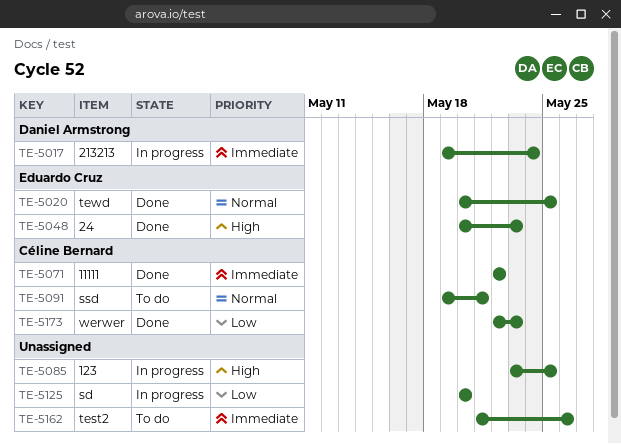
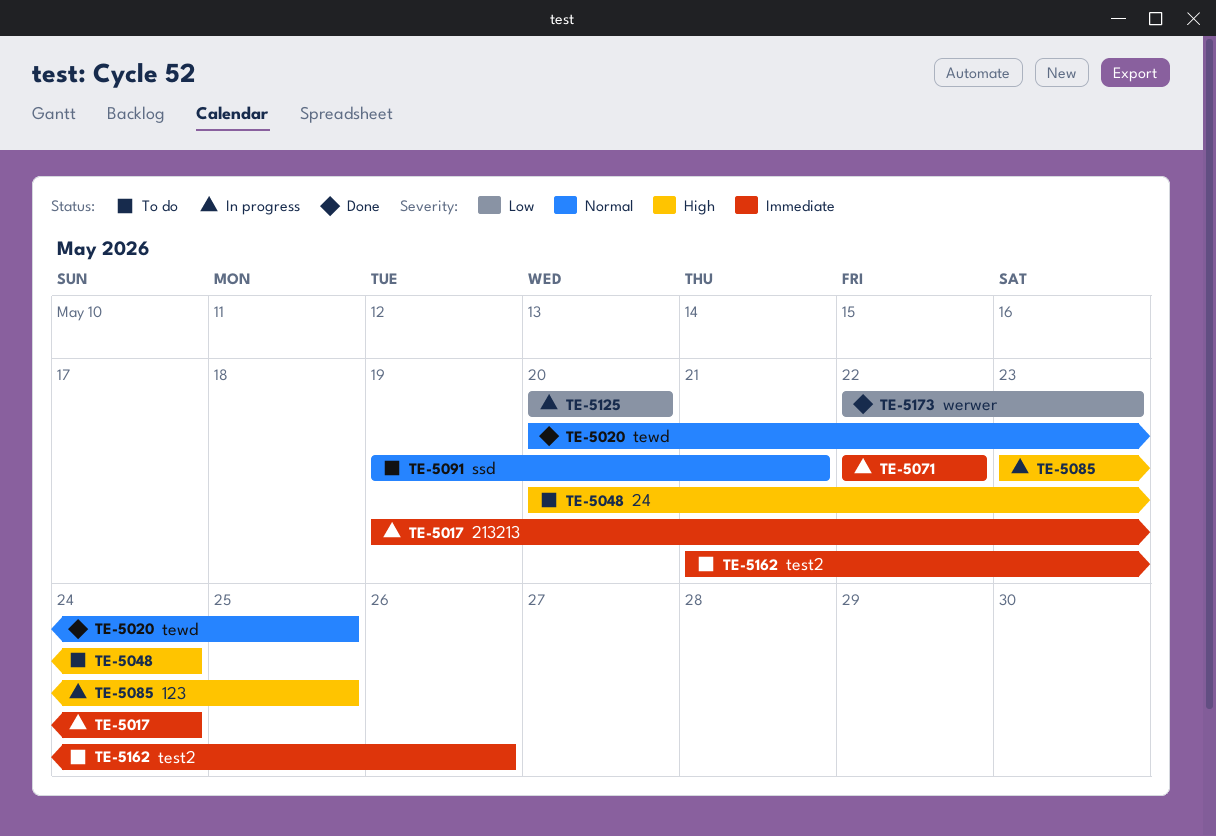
TE-5048, status: Done -> To do
TE-5048, due: May 23 -> May 24
TE-5071, status: Done -> In progress

